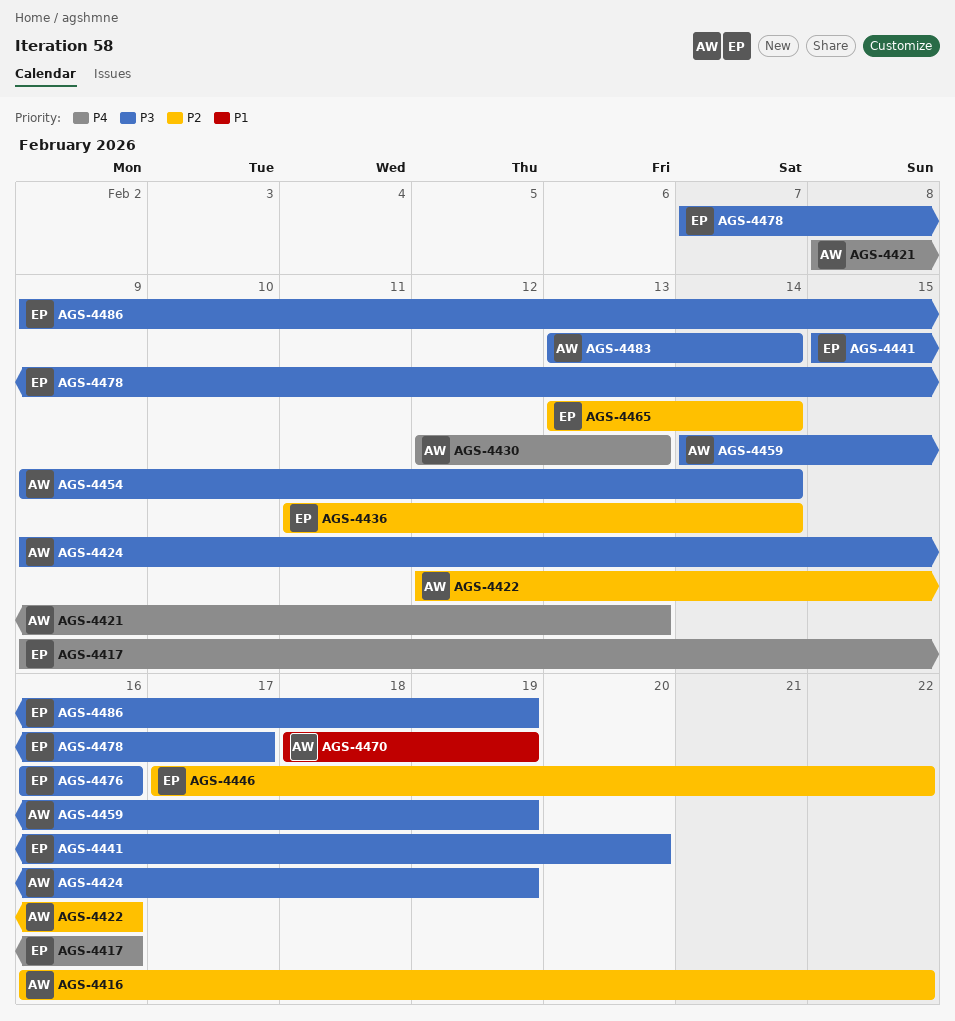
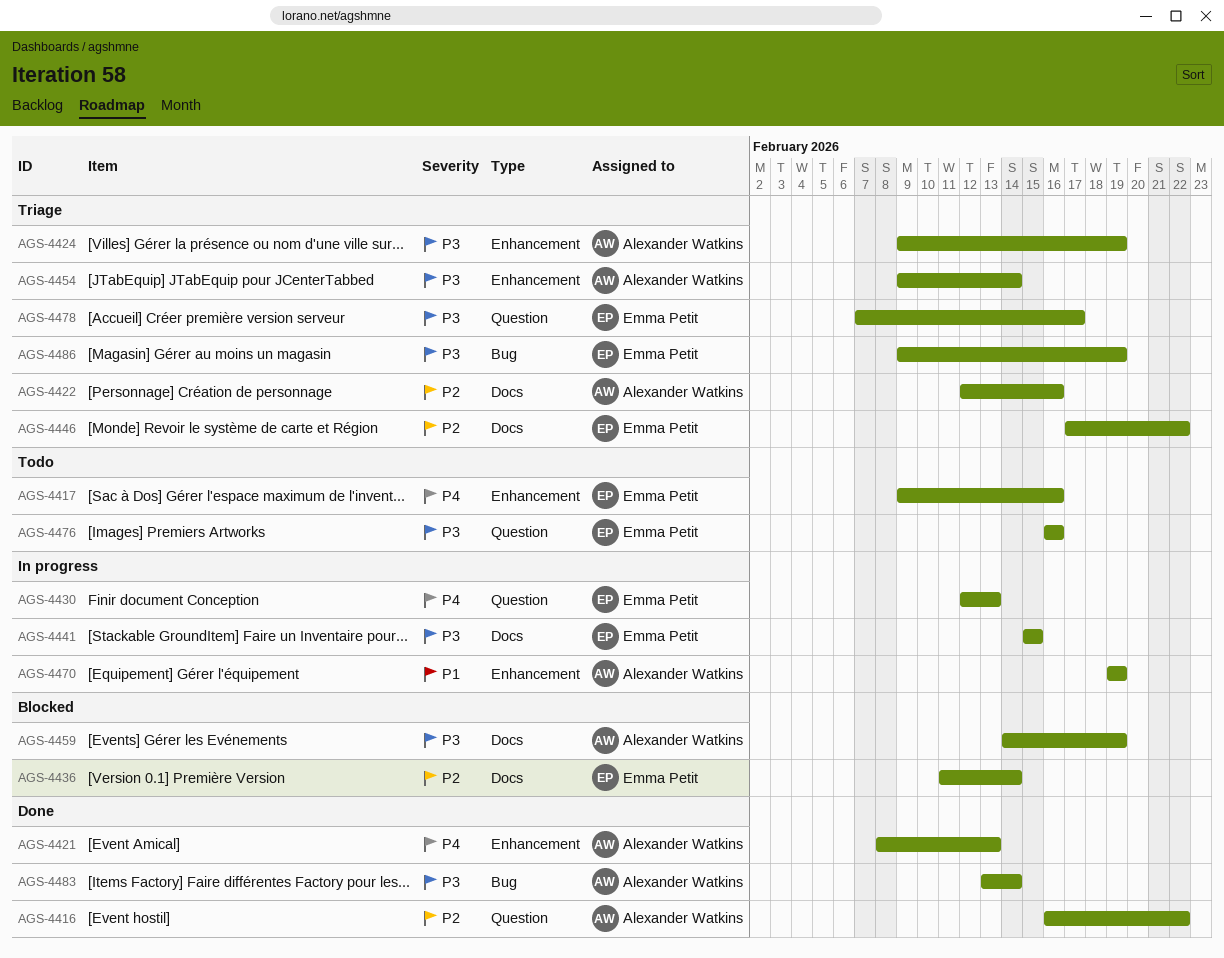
AGS-4430, owner: Alexander Watkins -> Emma Petit
AGS-4441, due: Feb 20 -> Feb 15
AGS-4465: present -> none
AGS-4470, start: Feb 18 -> Feb 19

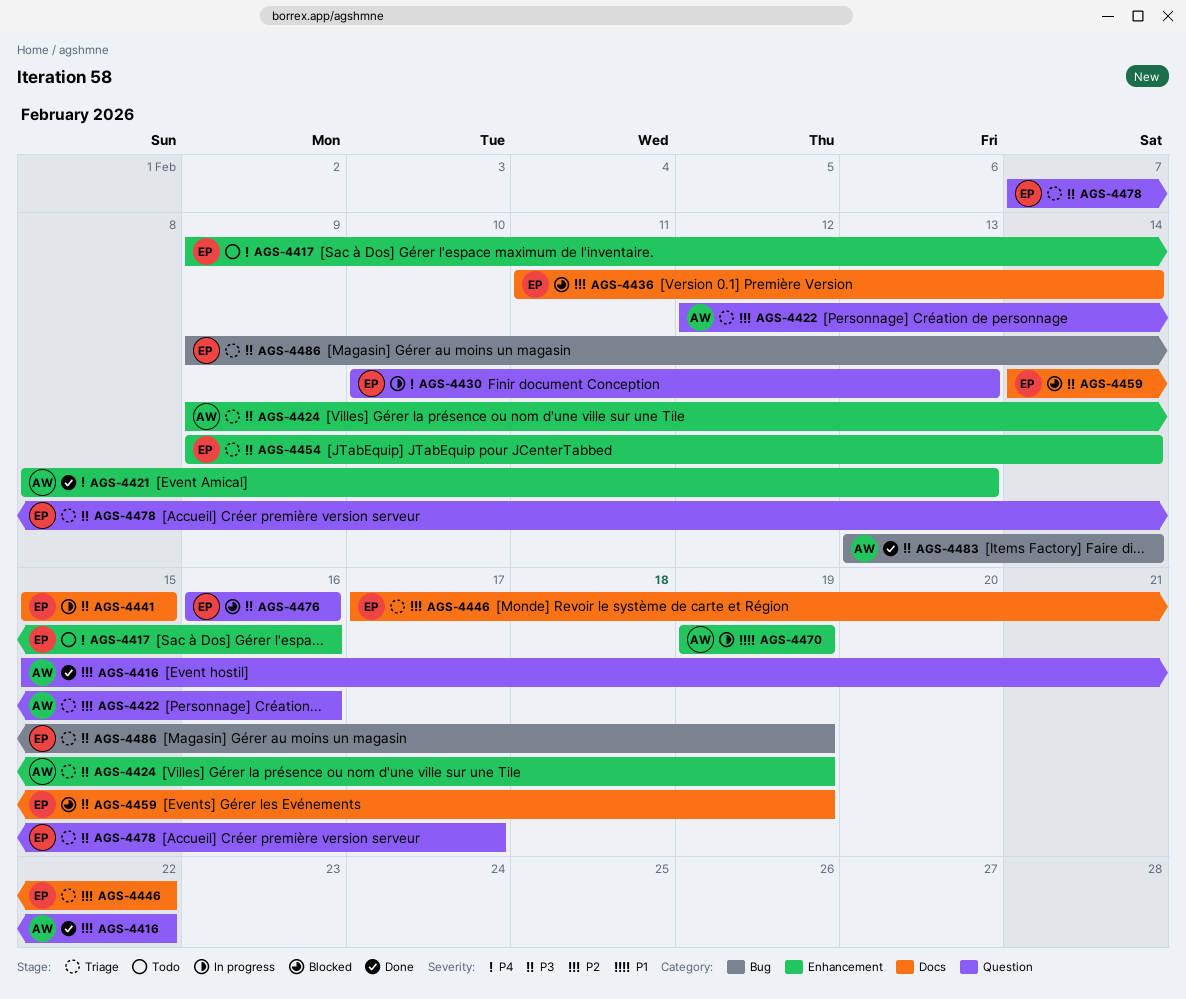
AGS-4416, start: Feb 16 -> Feb 15
AGS-4422, label: Docs -> Question
AGS-4430, start: Feb 12 -> Feb 10
AGS-4454, owner: Alexander Watkins -> Emma Petit
AGS-4459, owner: Alexander Watkins -> Emma Petit
AGS-4476, status: Todo -> Blocked

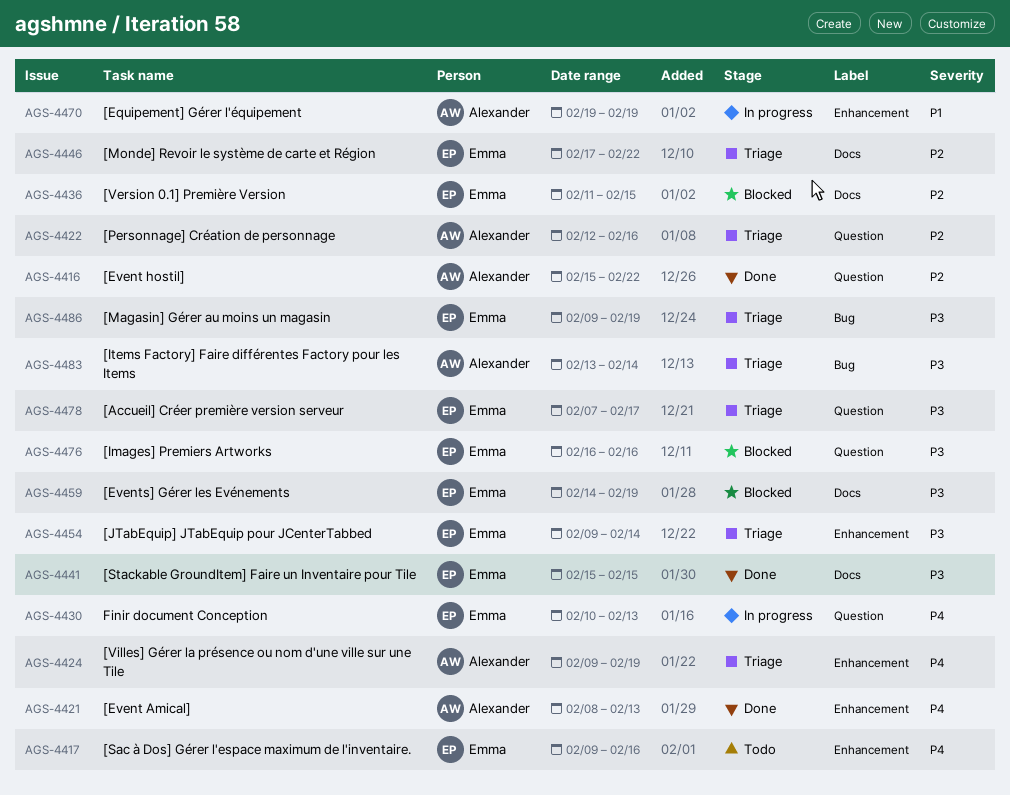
AGS-4424, priority: P3 -> P4
AGS-4436, due: Feb 14 -> Feb 15
AGS-4441, status: In progress -> Done
AGS-4483, status: Done -> Triage

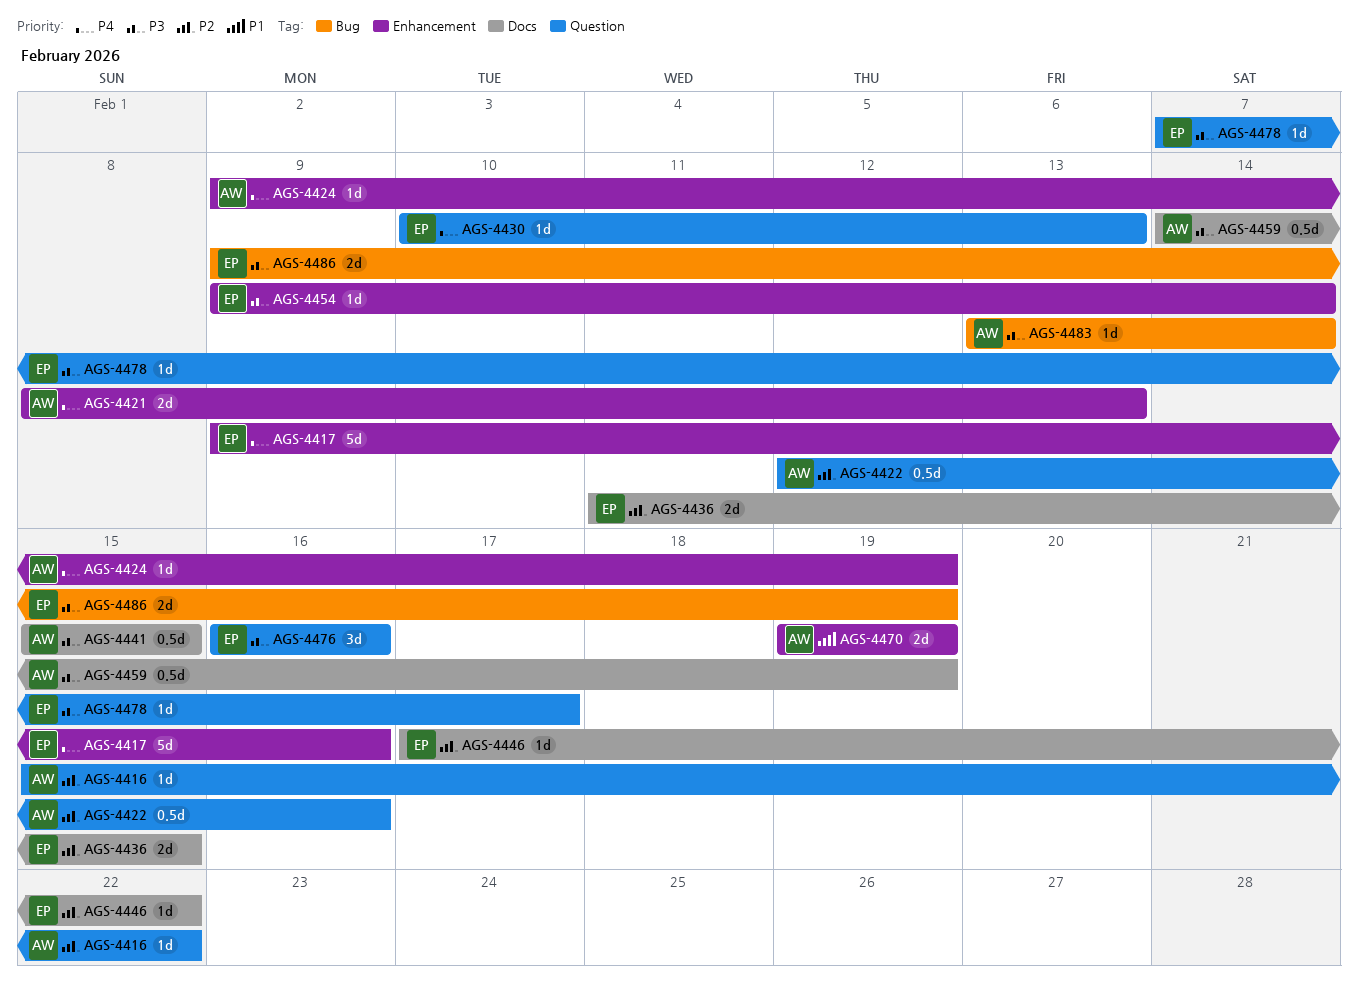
AGS-4441, owner: Emma -> Alexander
AGS-4459, owner: Emma -> Alexander

